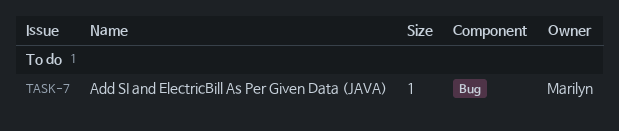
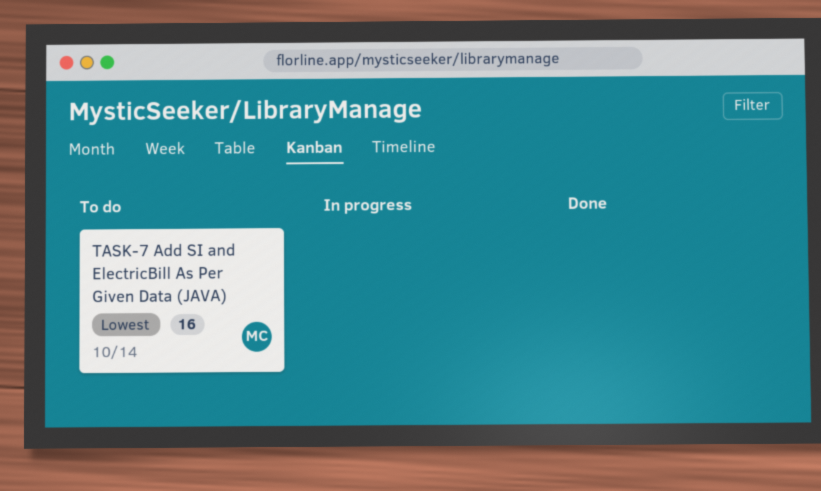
TASK-7, estimate: 1 -> 16

